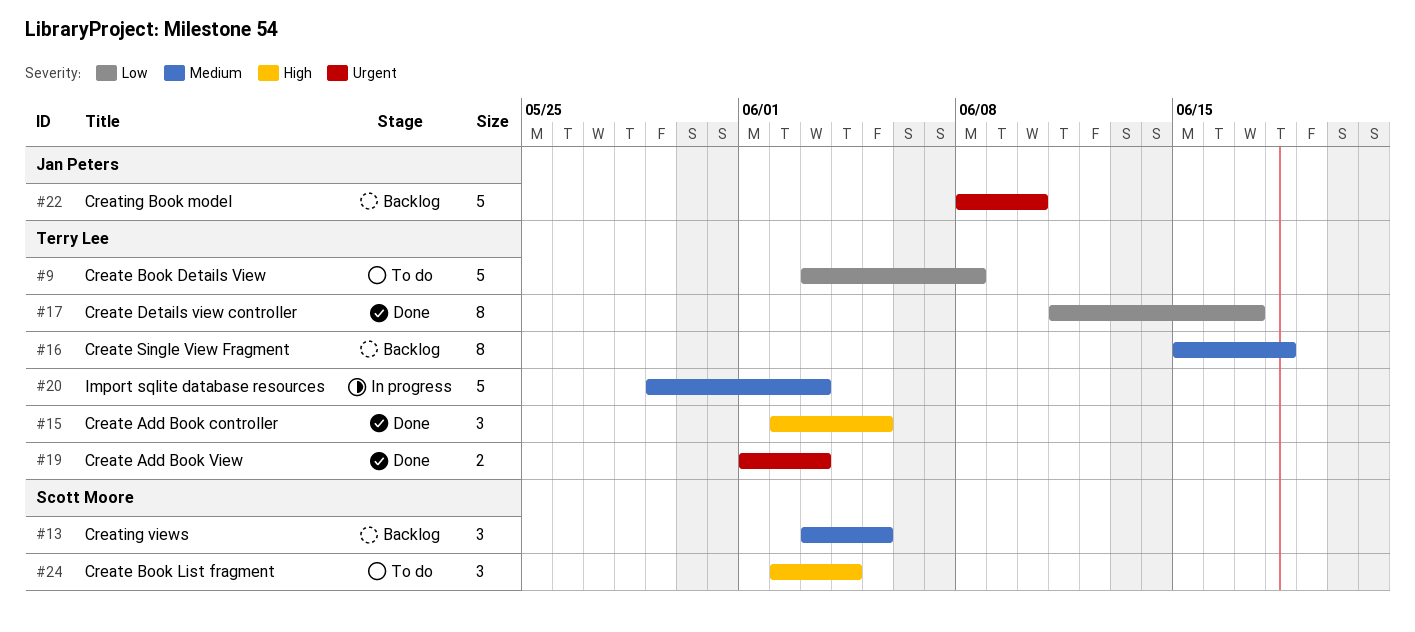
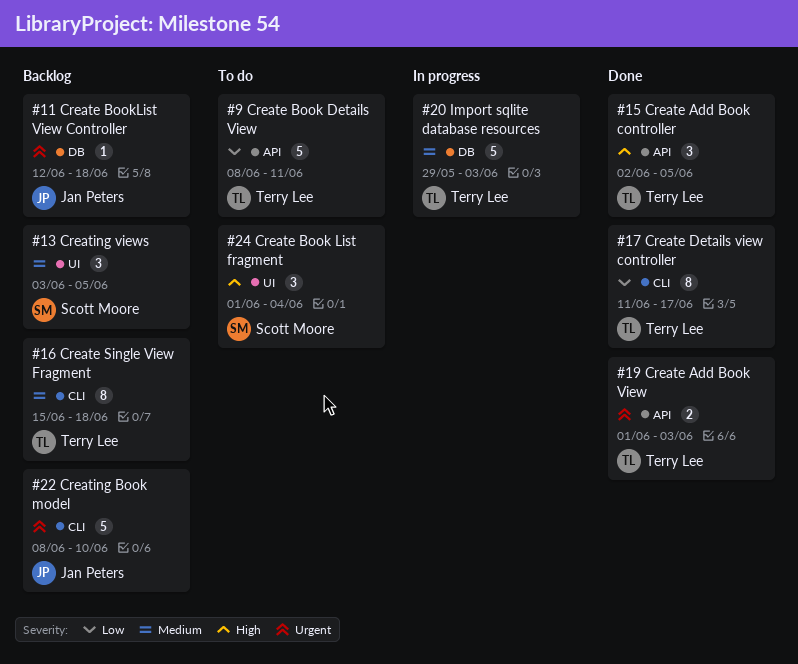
#9, start: Jun 3 -> Jun 8
#9, due: Jun 8 -> Jun 11
#11: none -> present
#24, start: Jun 2 -> Jun 1

